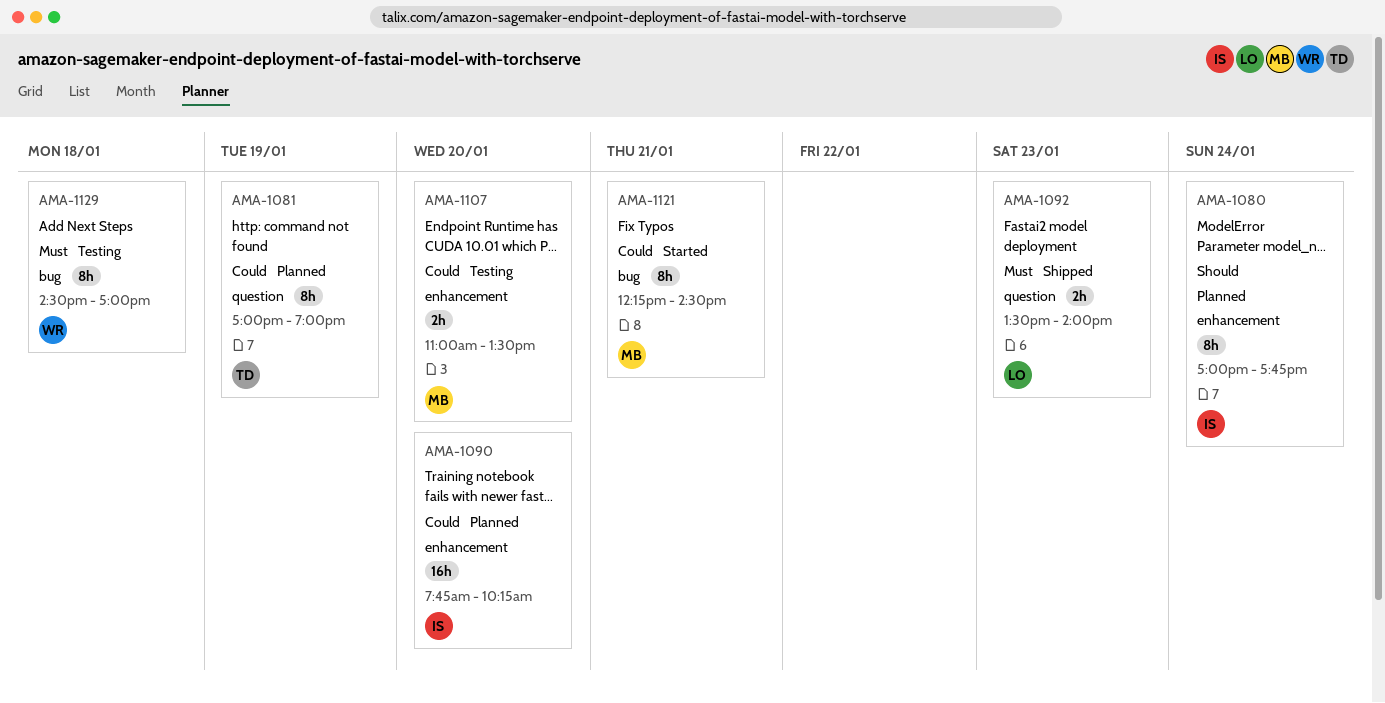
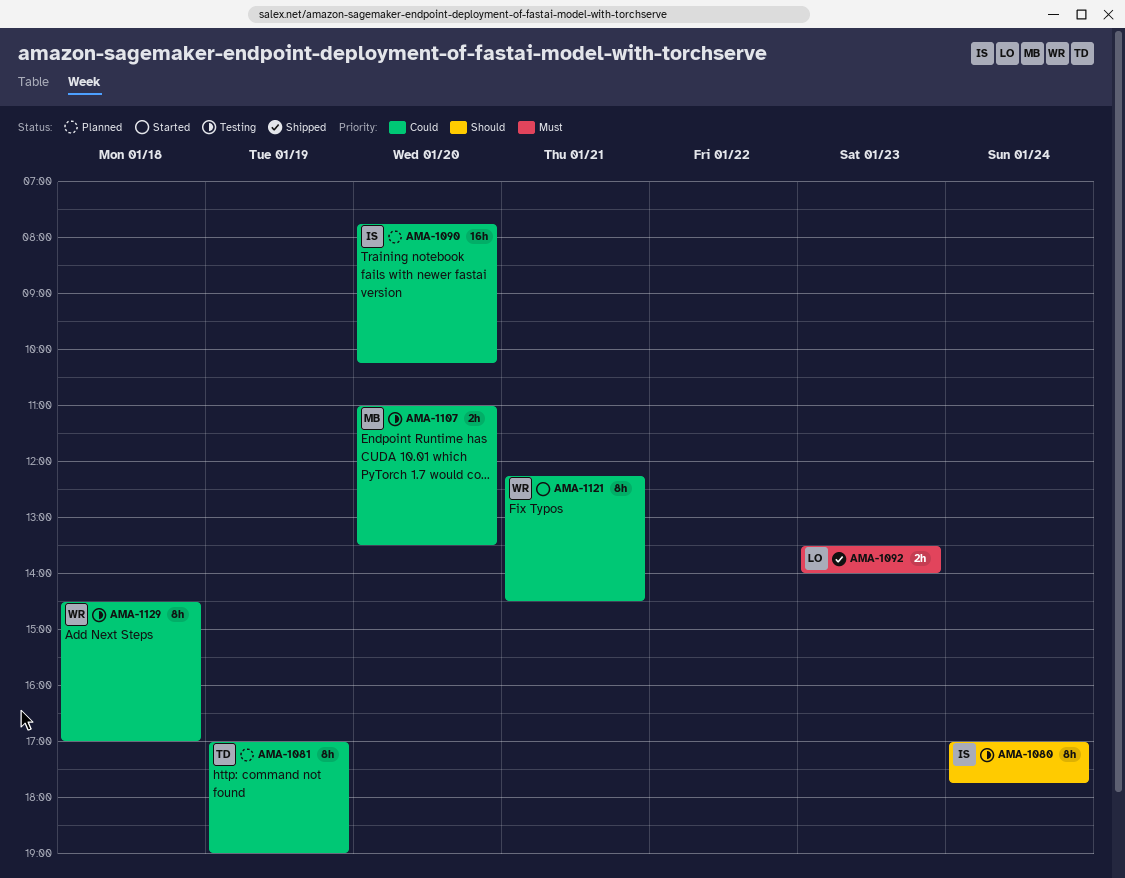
AMA-1080, status: Planned -> Testing
AMA-1121, owner: MB -> WR
AMA-1129, priority: Must -> Could

